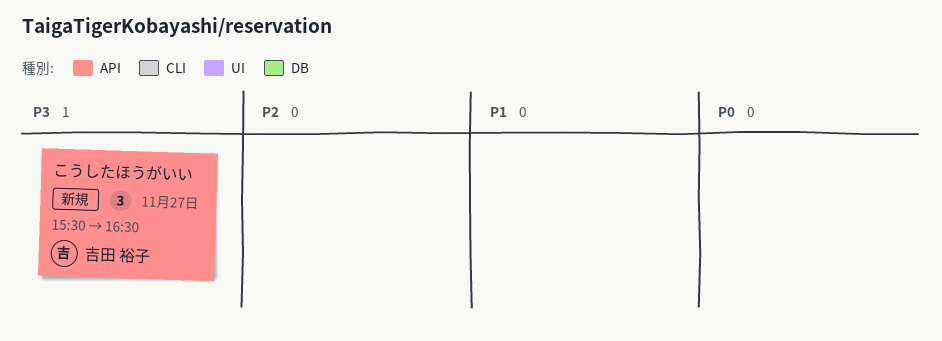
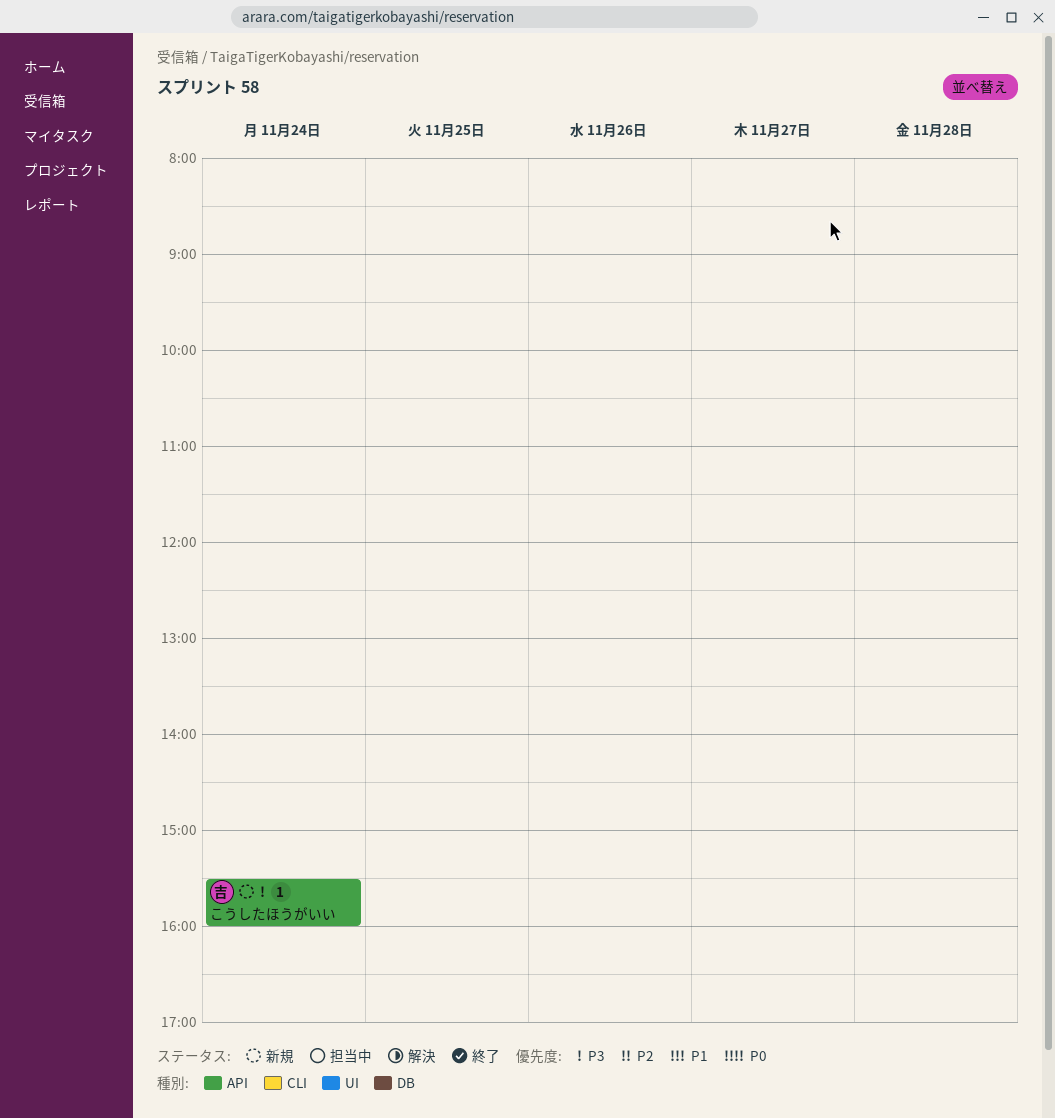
こうしたほうがいい, estimate: 3 -> 1
こうしたほうがいい, day: Nov 27 -> Nov 24
こうしたほうがいい, ends: 16:30 -> 16:00

